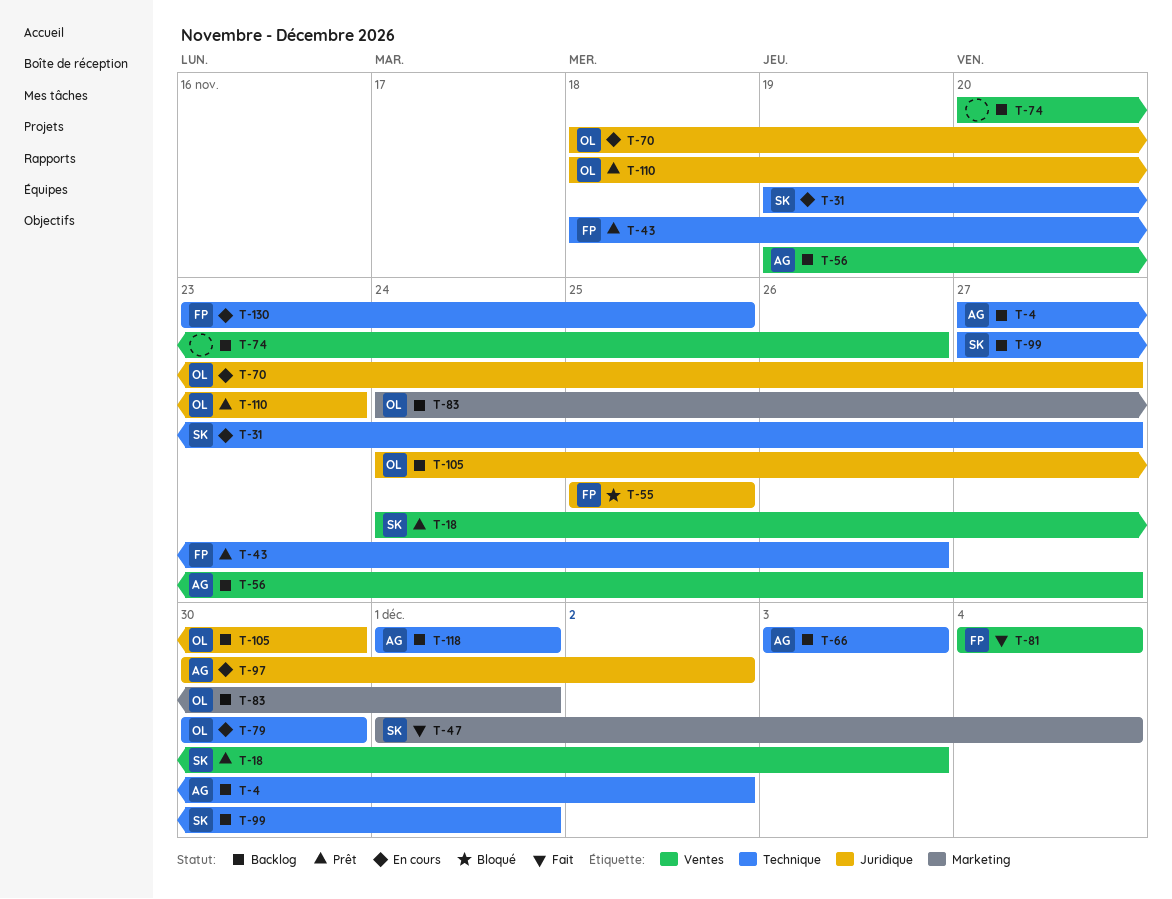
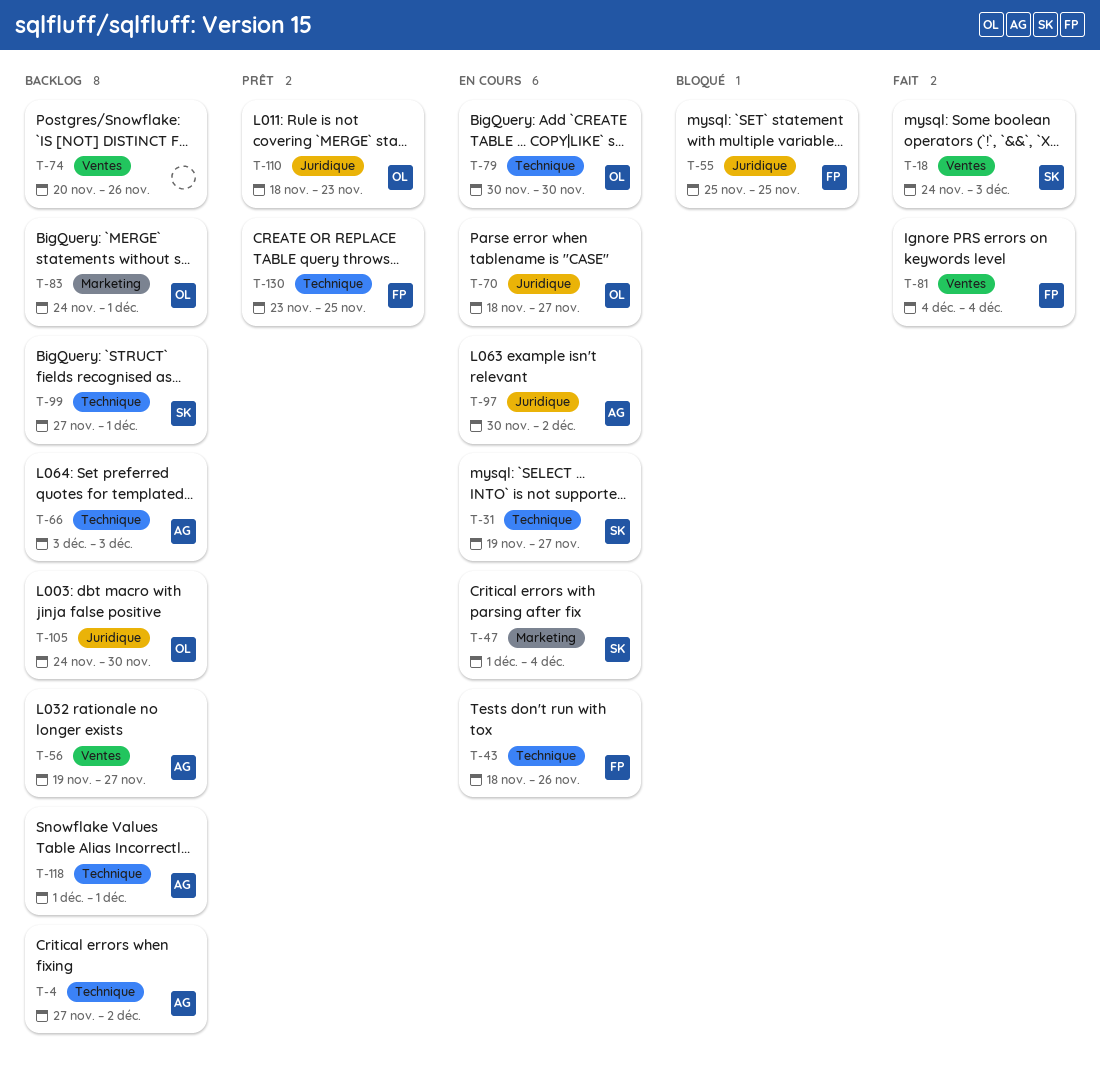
T-18, status: Prêt -> Fait
T-43, status: Prêt -> En cours
T-47, status: Fait -> En cours
T-130, status: En cours -> Prêt

